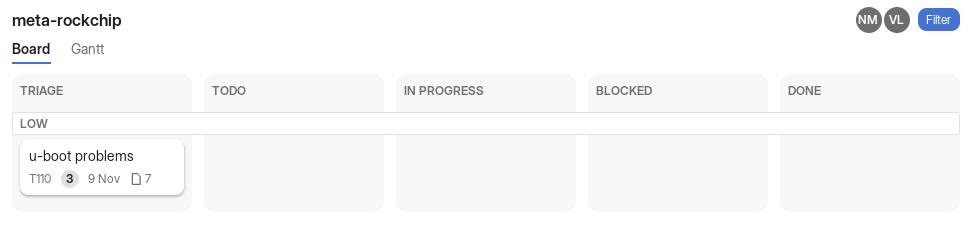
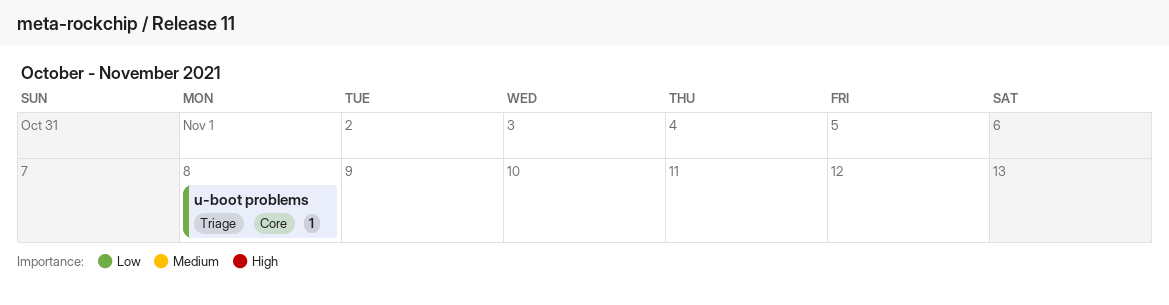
u-boot problems, estimate: 3 -> 1
u-boot problems, due: Nov 9 -> Nov 8

